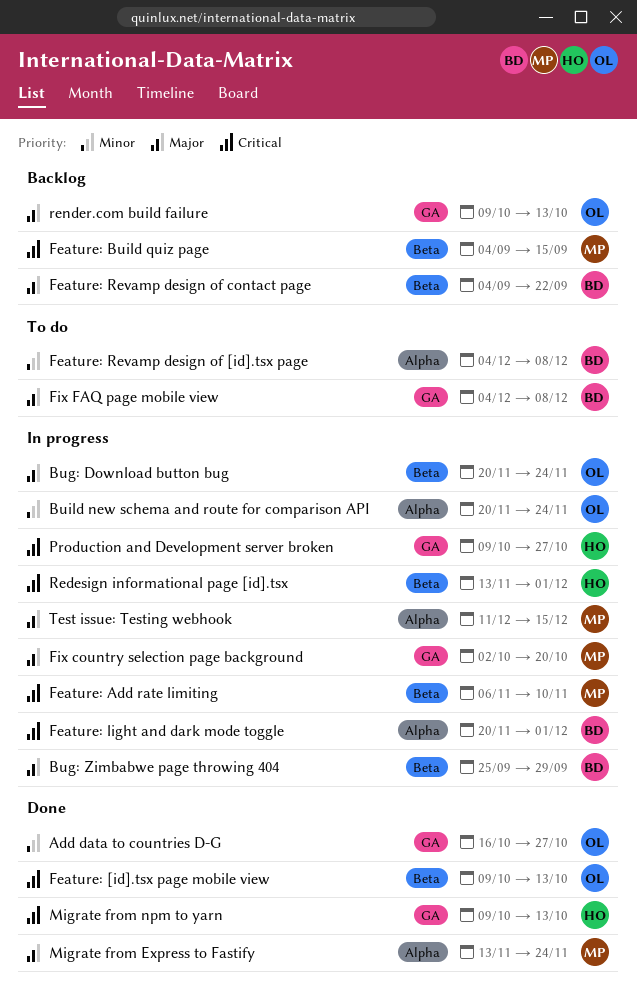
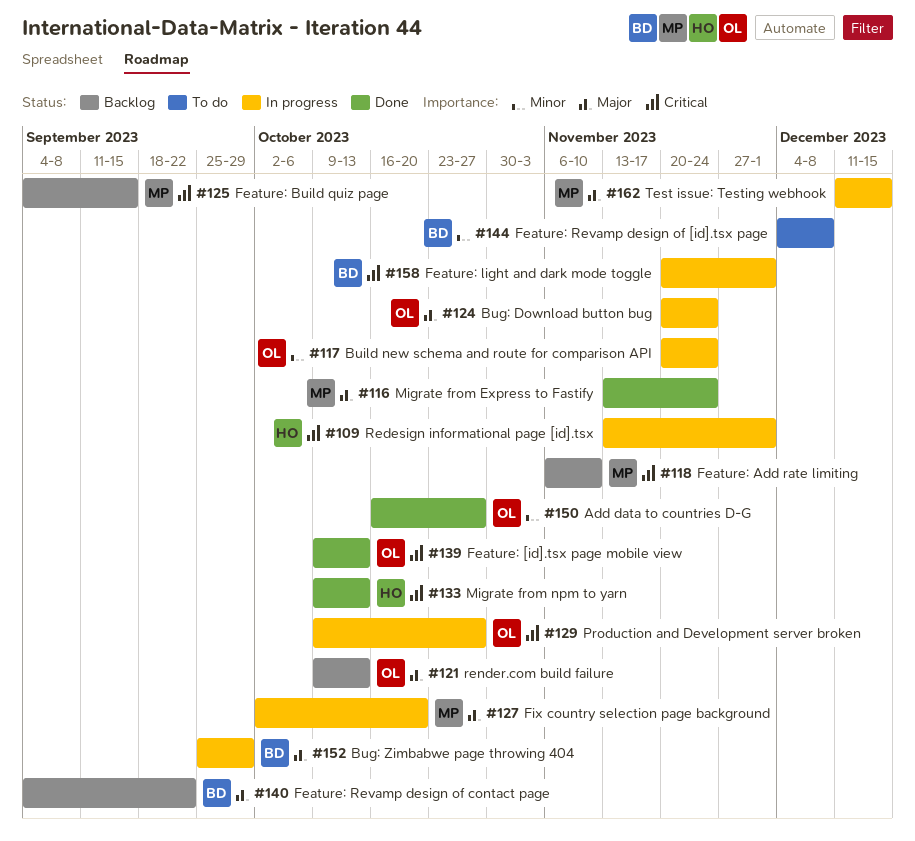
Feature: Add rate limiting, status: In progress -> Backlog
Fix FAQ page mobile view: present -> none
Production and Development server broken, owner: HO -> OL

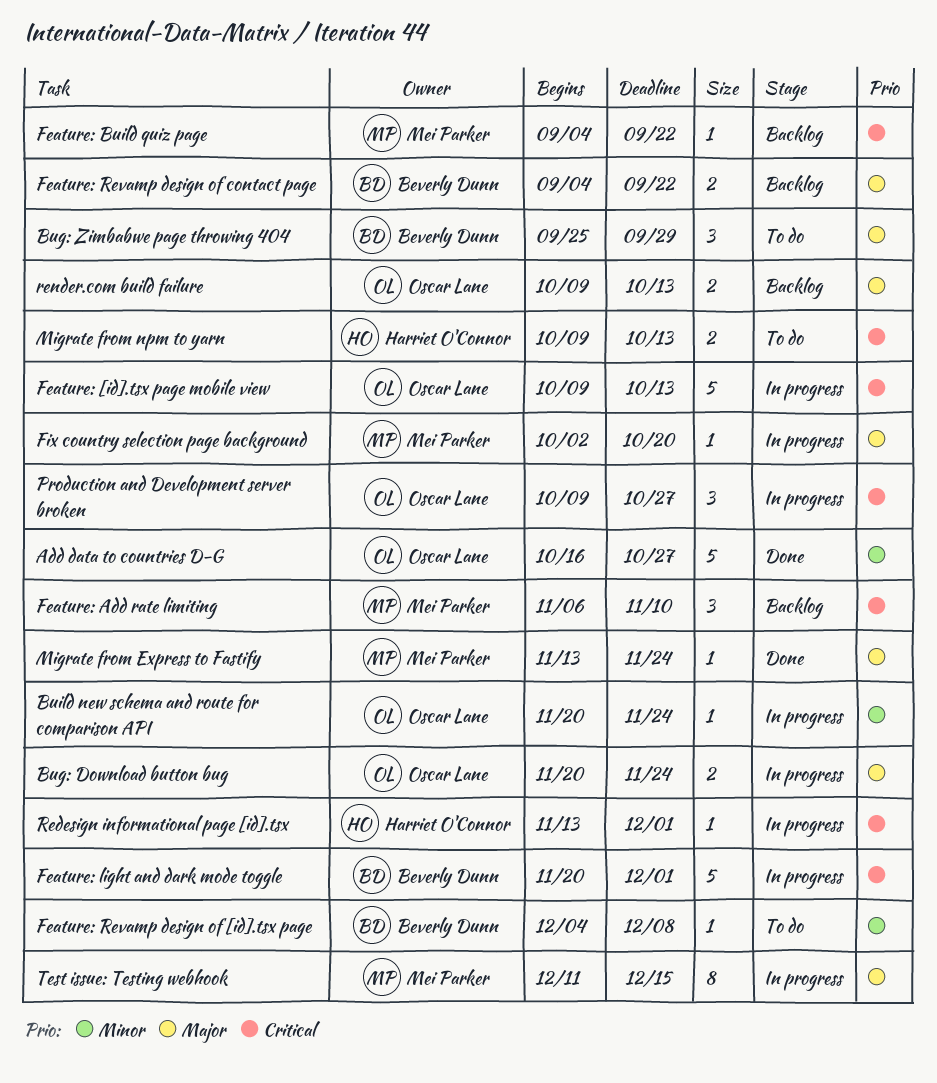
Bug: Zimbabwe page throwing 404, status: In progress -> To do
Feature: [id].tsx page mobile view, status: Done -> In progress
Feature: Build quiz page, due: Sep 15 -> Sep 22
Migrate from npm to yarn, status: Done -> To do

